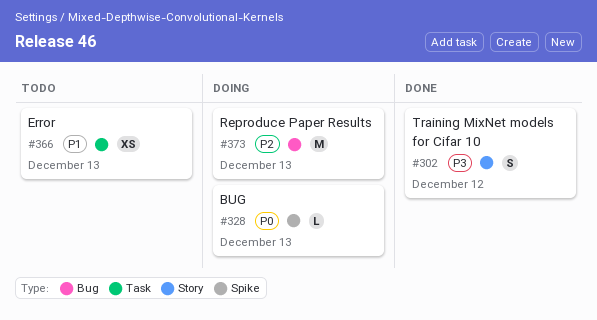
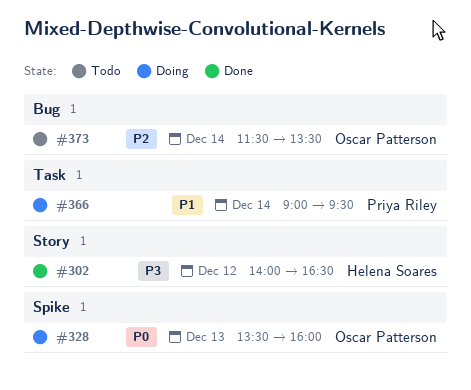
#366, status: Todo -> Doing
#366, day: Dec 13 -> Dec 14
#373, status: Doing -> Todo
#373, day: Dec 13 -> Dec 14

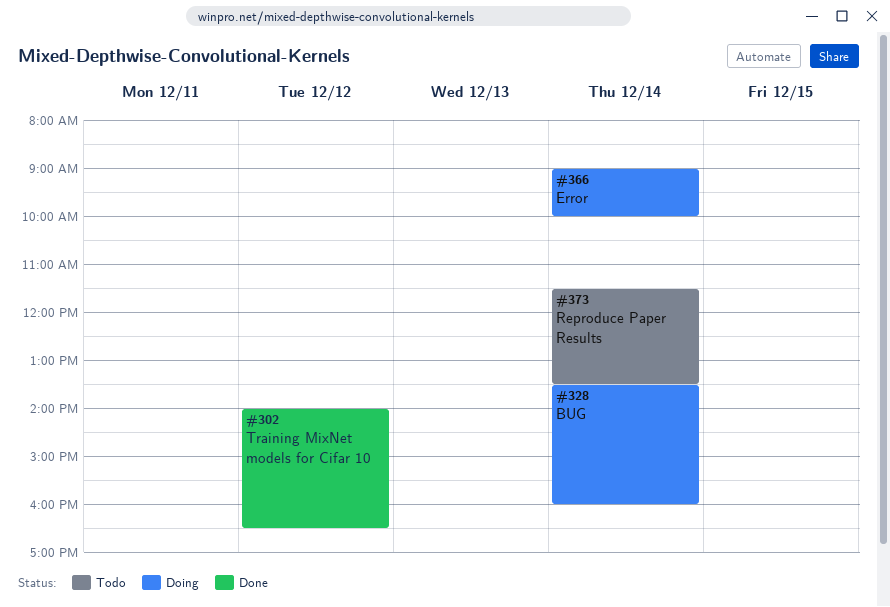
#328, day: Dec 13 -> Dec 14
#366, ends: 09:30 -> 10:00

